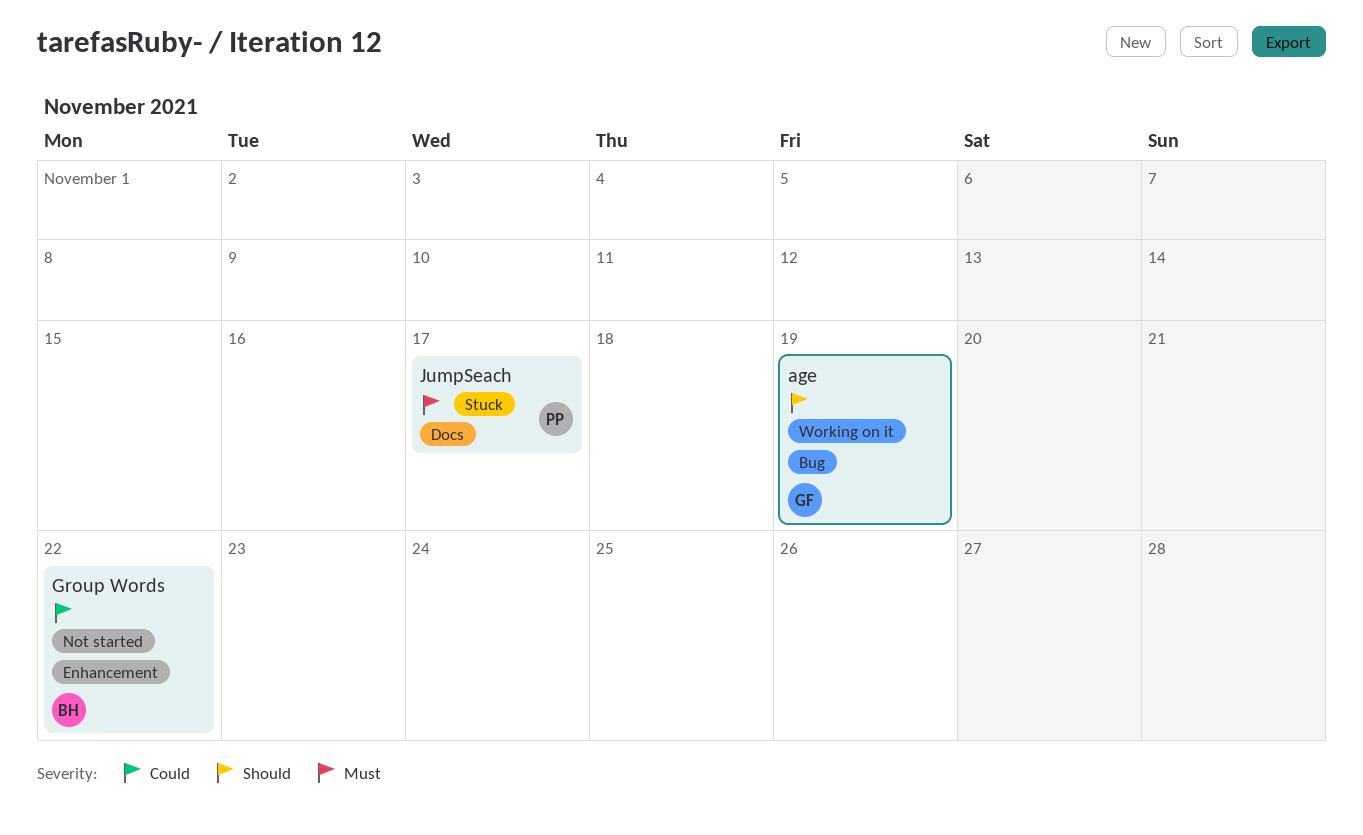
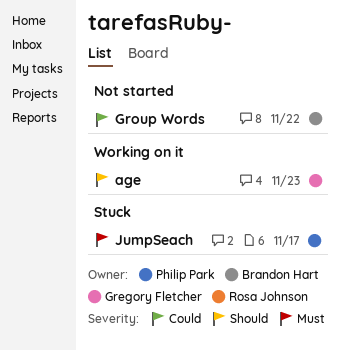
age, due: Nov 19 -> Nov 23

